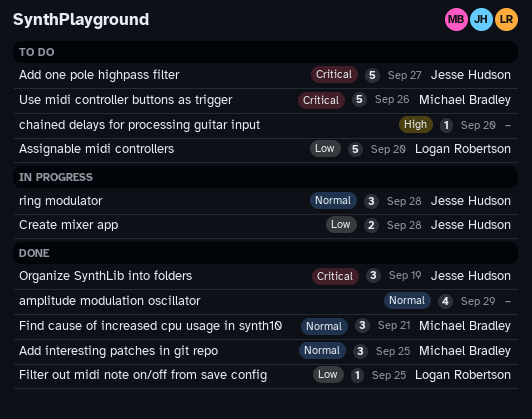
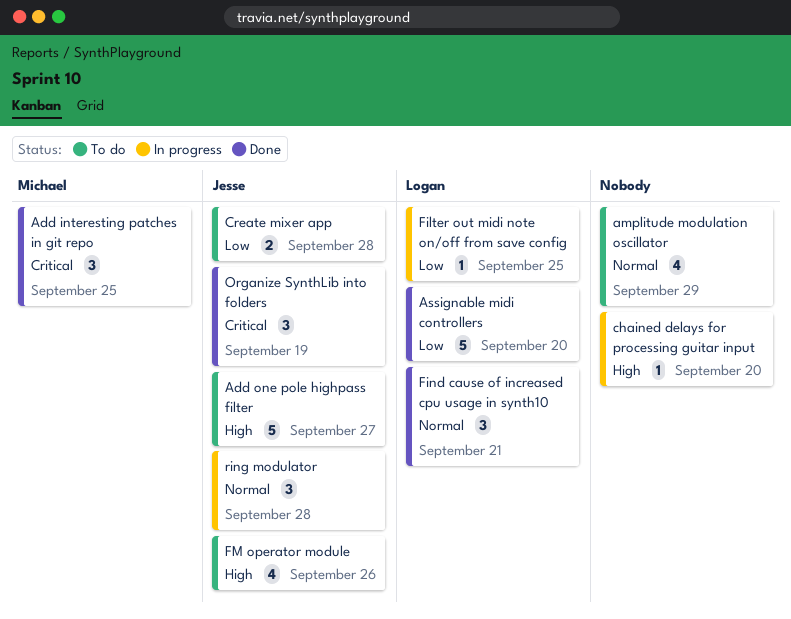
Add interesting patches in git repo, priority: Normal -> Critical
Add one pole highpass filter, priority: Critical -> High
amplitude modulation oscillator, status: Done -> To do
Assignable midi controllers, status: To do -> Done
chained delays for processing guitar input, status: To do -> In progress
Create mixer app, status: In progress -> To do
Filter out midi note on/off from save config, status: Done -> In progress
Find cause of increased cpu usage in synth10, owner: Michael Bradley -> Logan Robertson
FM operator module: none -> present
Use midi controller buttons as trigger: present -> none

